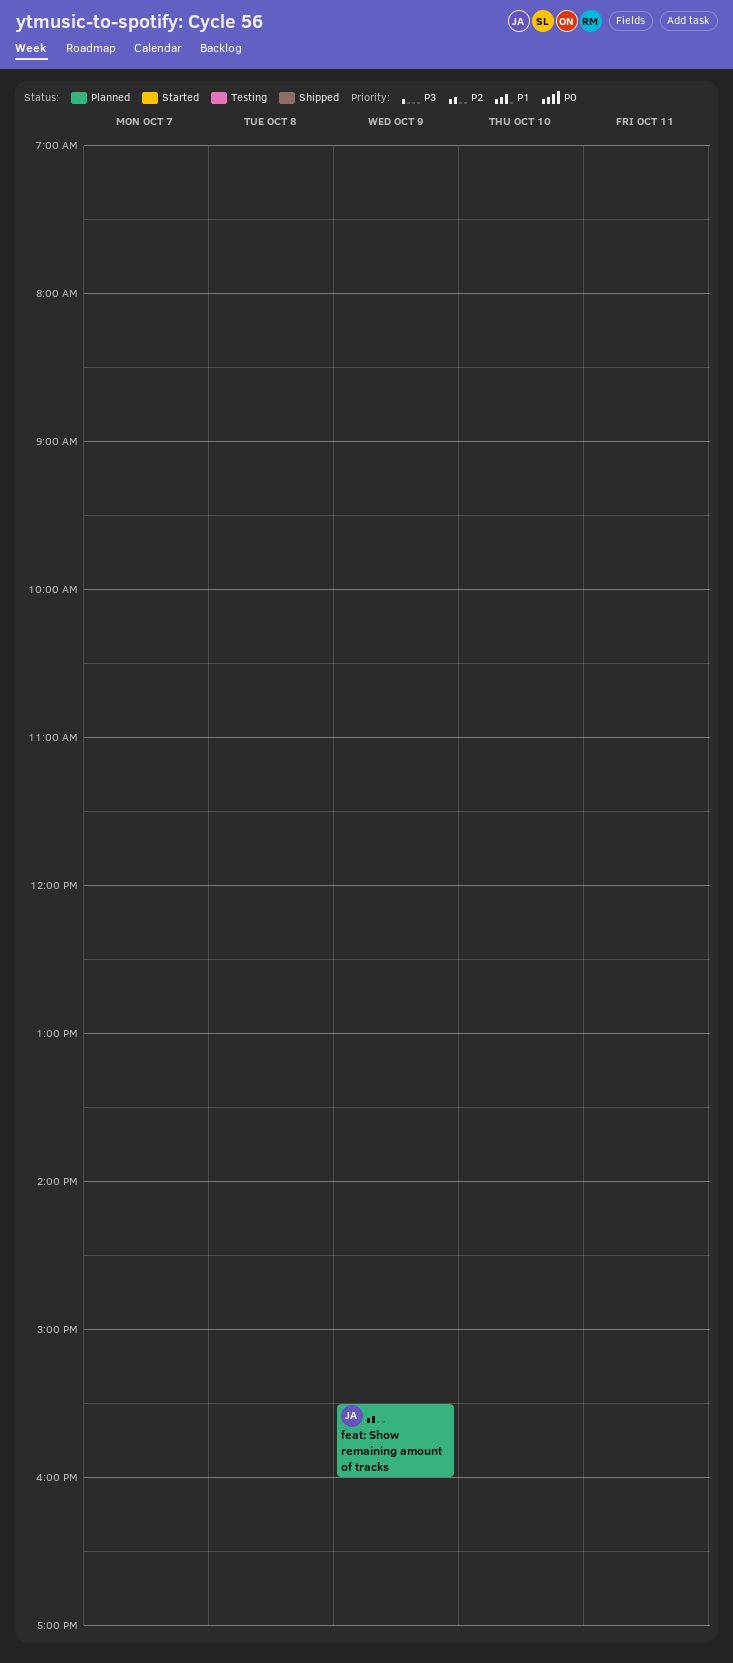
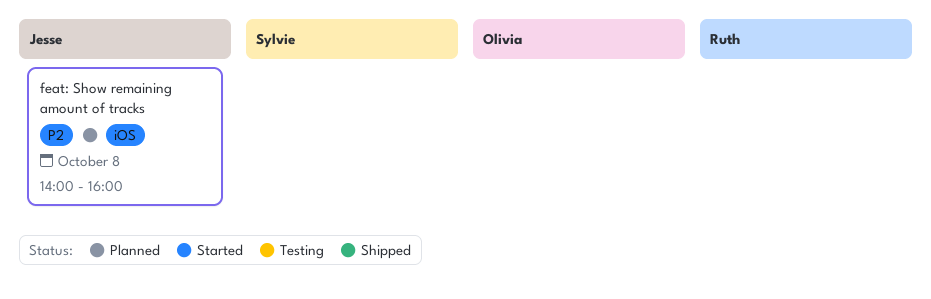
feat: Show remaining amount of tracks, day: Oct 9 -> Oct 8
feat: Show remaining amount of tracks, begins: 15:30 -> 14:00

